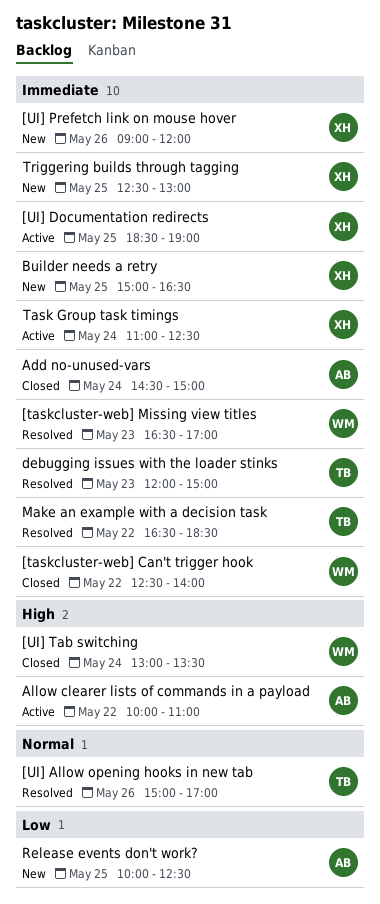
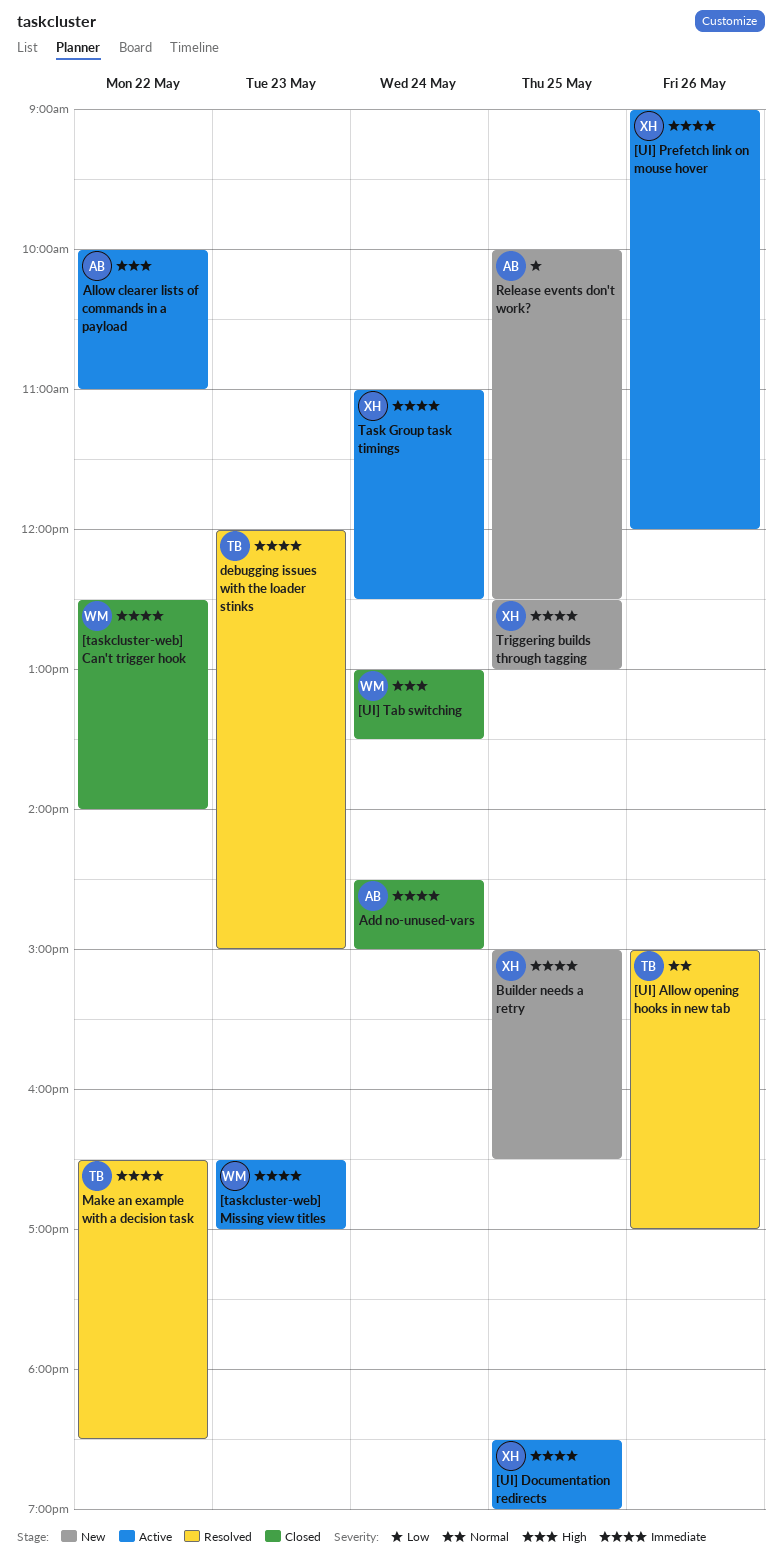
[taskcluster-web] Missing view titles, status: Resolved -> Active
[UI] Prefetch link on mouse hover, status: New -> Active

